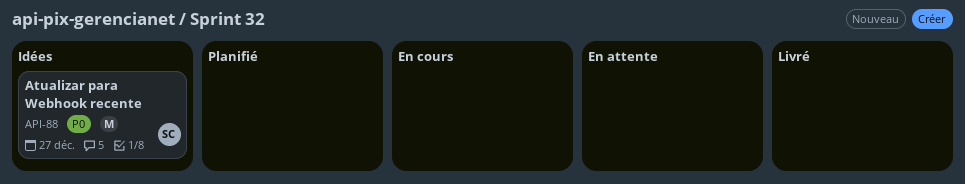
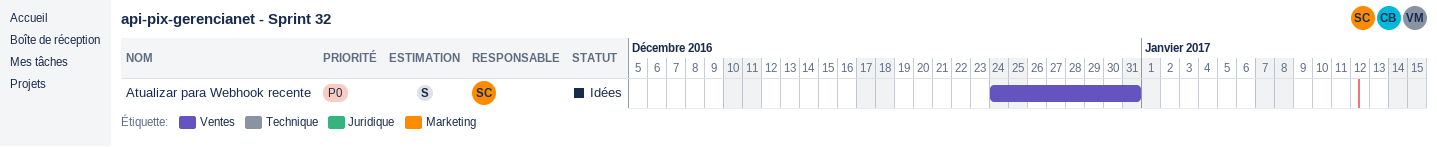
Atualizar para Webhook recente, estimate: M -> S
Atualizar para Webhook recente, due: Dec 27 -> Dec 31

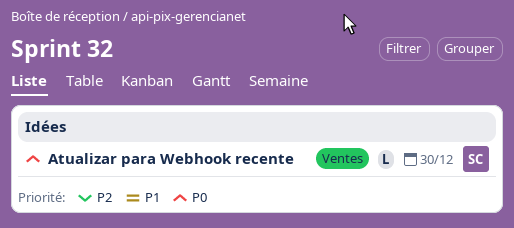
Atualizar para Webhook recente, estimate: S -> L
Atualizar para Webhook recente, due: Dec 31 -> Dec 30

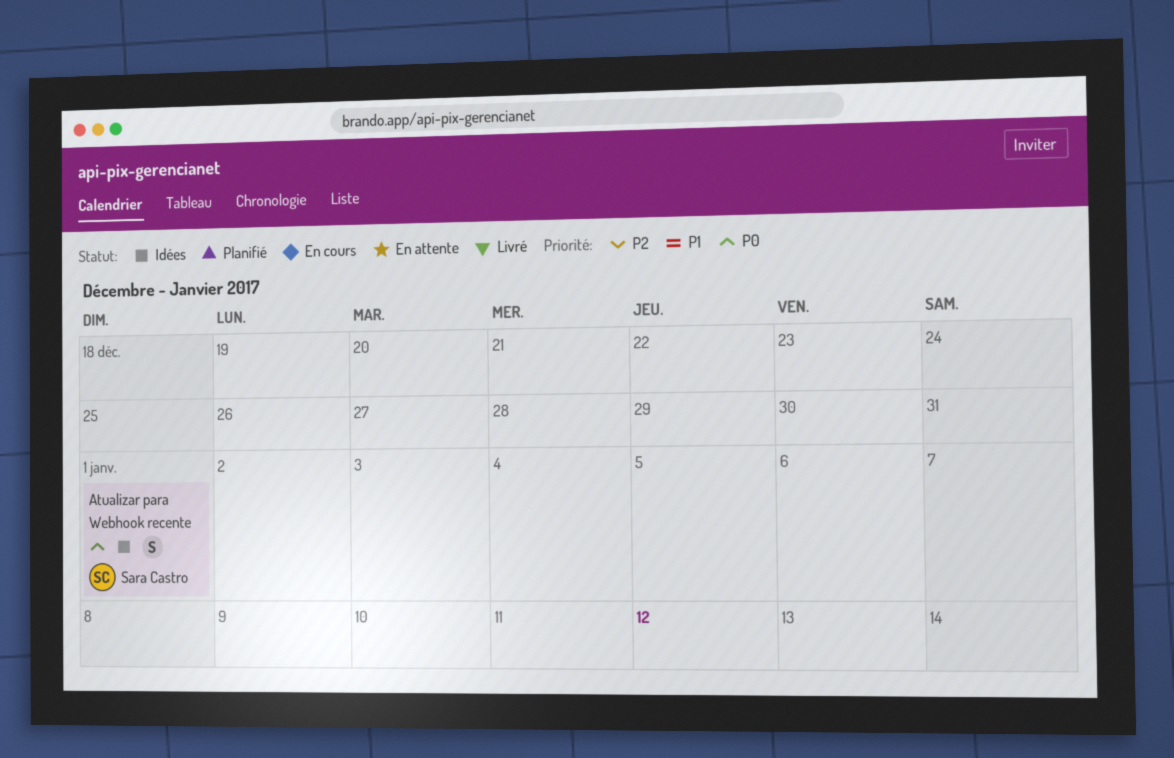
Atualizar para Webhook recente, estimate: L -> S
Atualizar para Webhook recente, due: Dec 30 -> Jan 1

